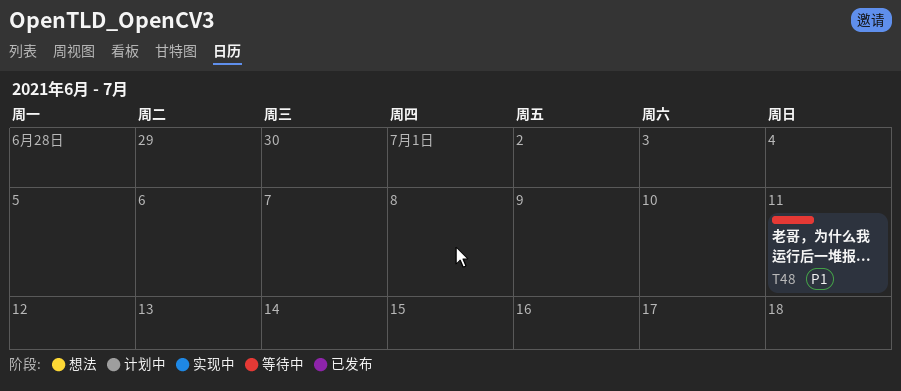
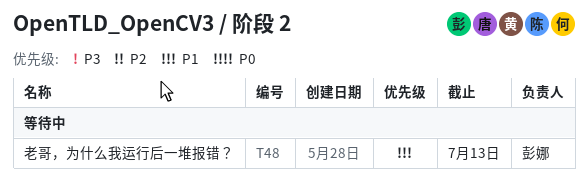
T48, due: Jul 11 -> Jul 13

